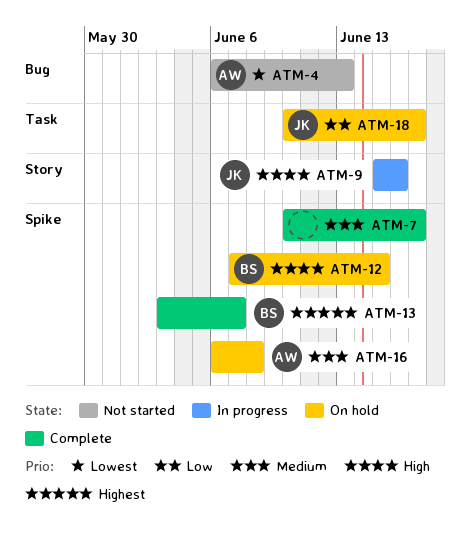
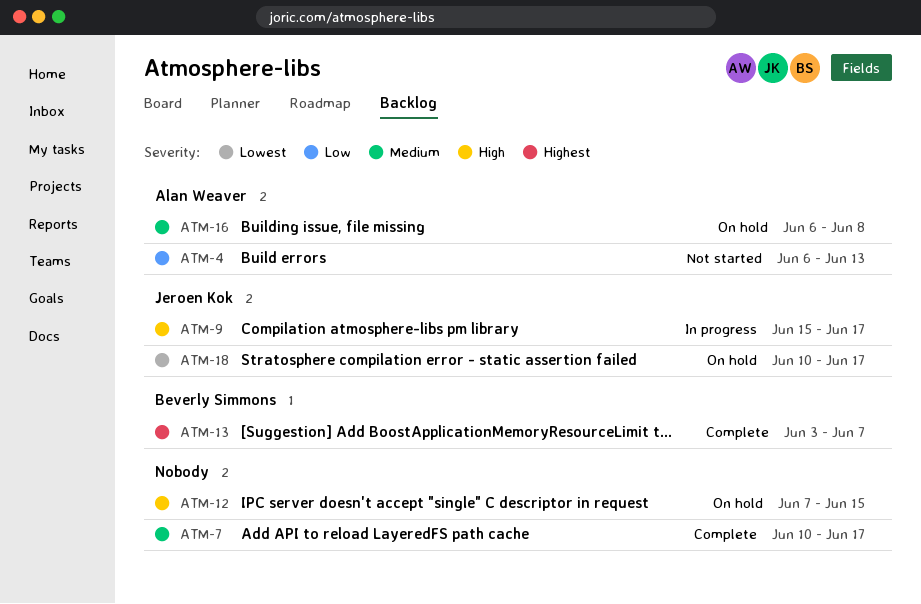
ATM-4, priority: Lowest -> Low
ATM-9, due: Jun 16 -> Jun 17
ATM-12, owner: Beverly Simmons -> none
ATM-18, priority: Low -> Lowest

